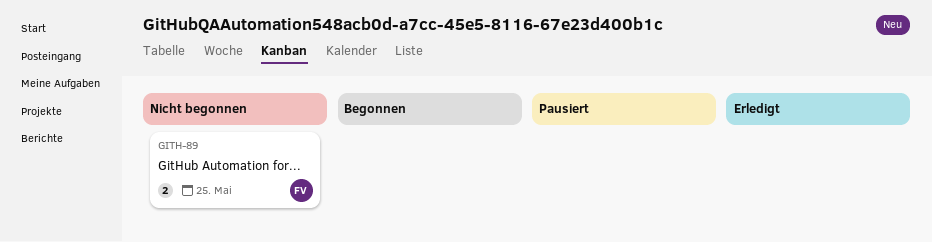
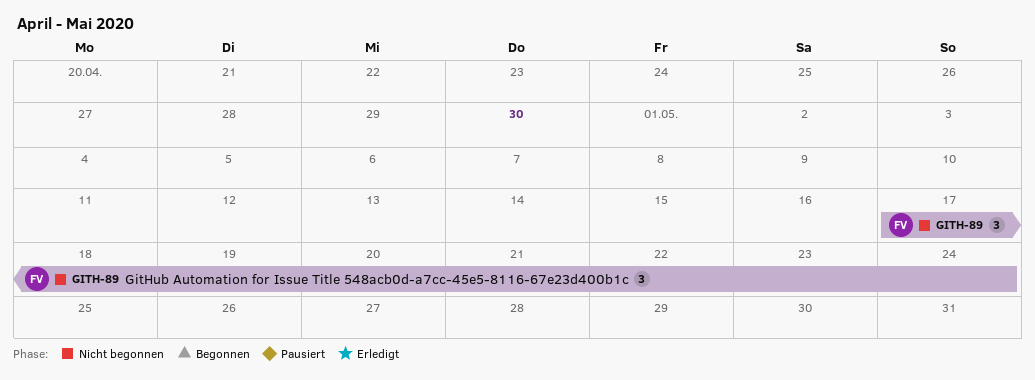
GITH-89, estimate: 2 -> 3
GITH-89, due: May 25 -> May 24

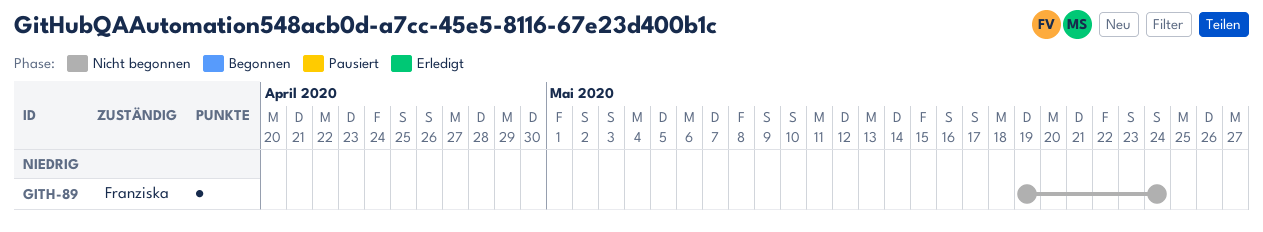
GITH-89, estimate: 3 -> 1
GITH-89, start: May 17 -> May 19

